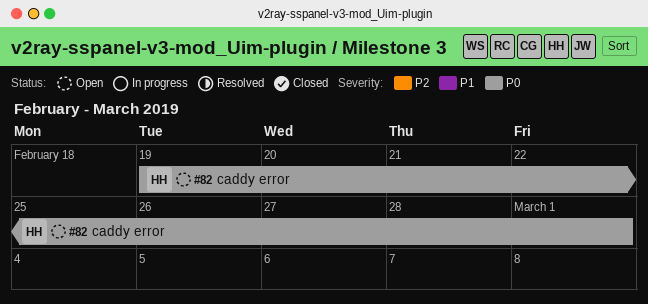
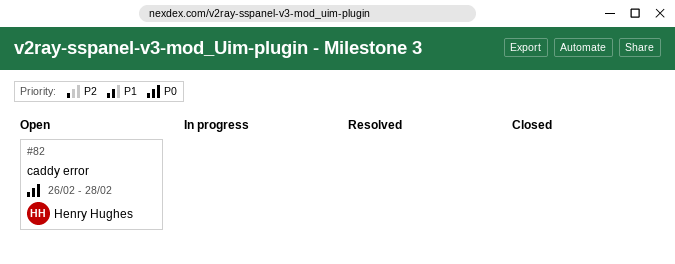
#82, start: Feb 19 -> Feb 26
#82, due: Mar 1 -> Feb 28

